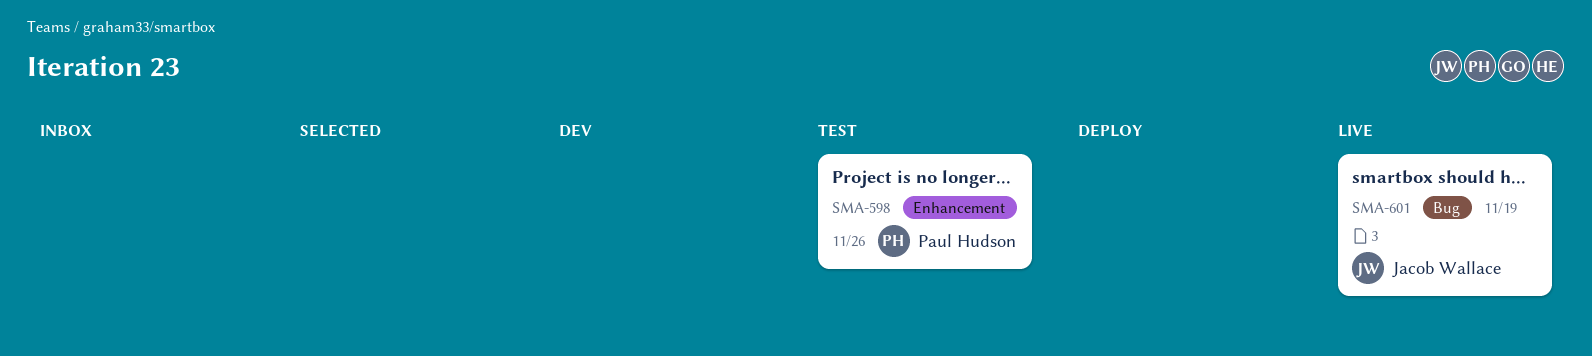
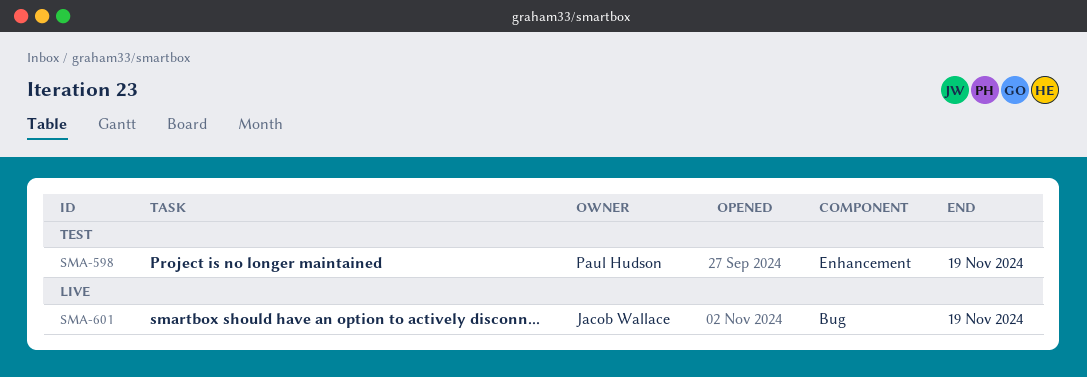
SMA-598, due: Nov 26 -> Nov 19

